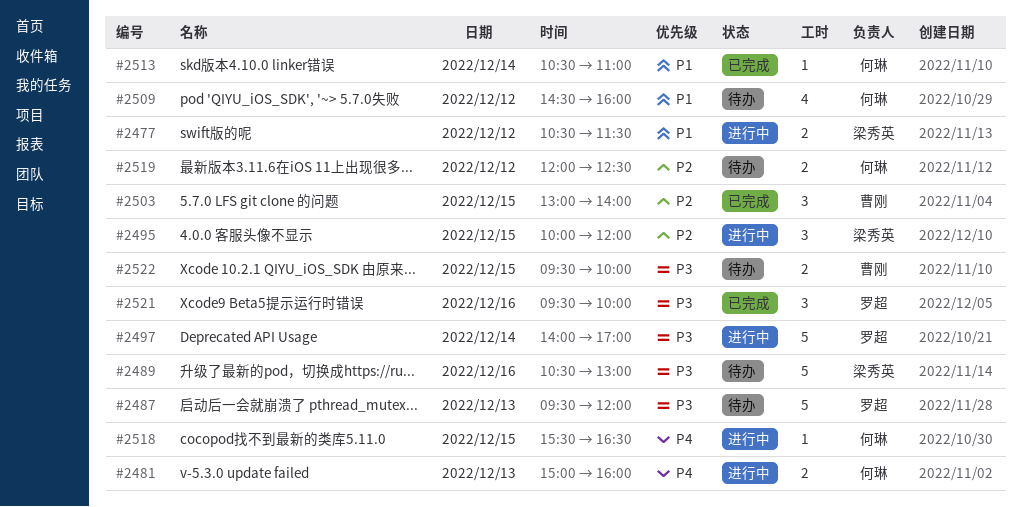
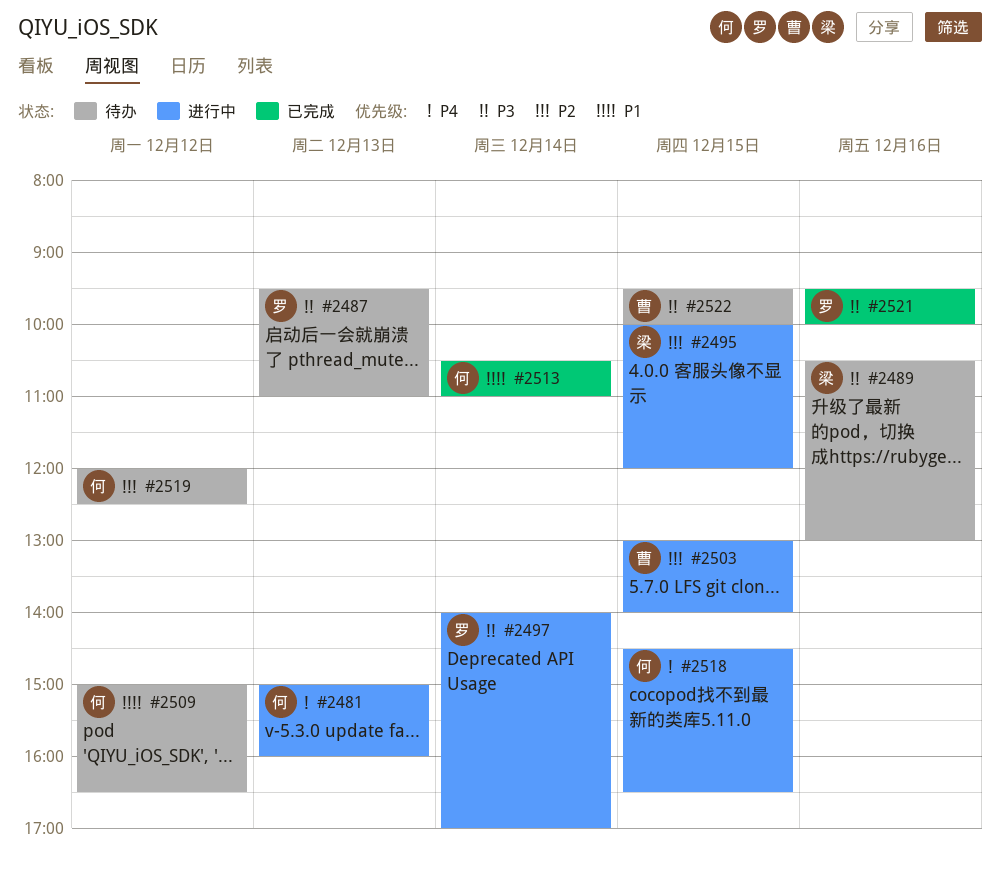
#2477: present -> none
#2487, ends: 12:00 -> 11:00
#2503, status: 已完成 -> 进行中
#2509, begins: 14:30 -> 15:00
#2509, ends: 16:00 -> 16:30
#2518, begins: 15:30 -> 14:30

